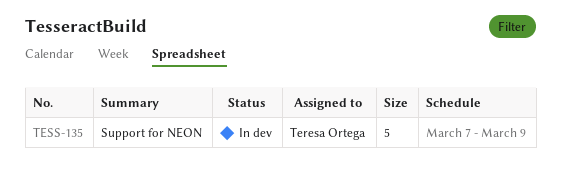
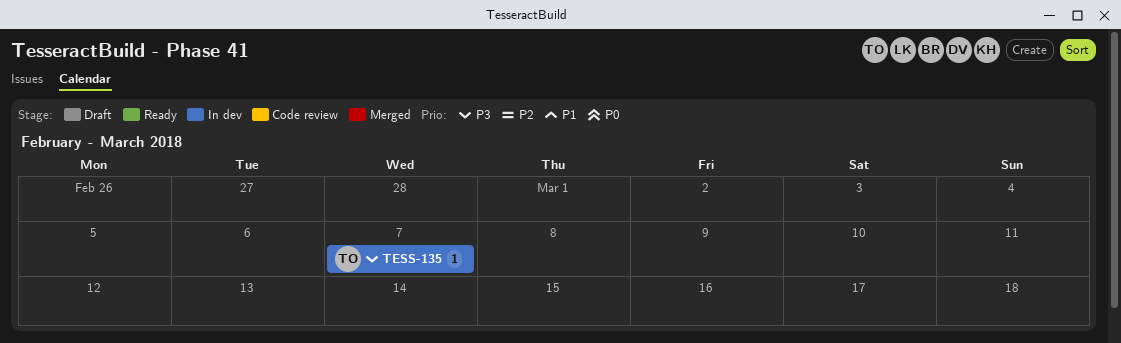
TESS-135, estimate: 5 -> 1
TESS-135, due: Mar 9 -> Mar 7

